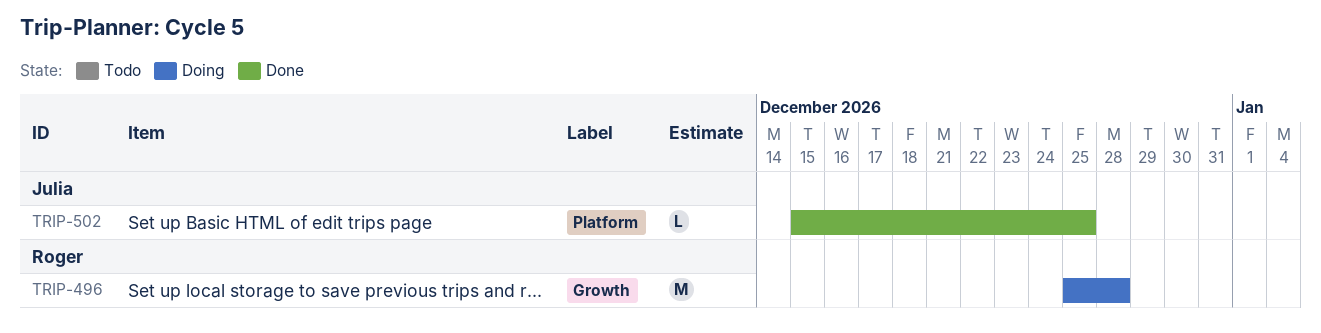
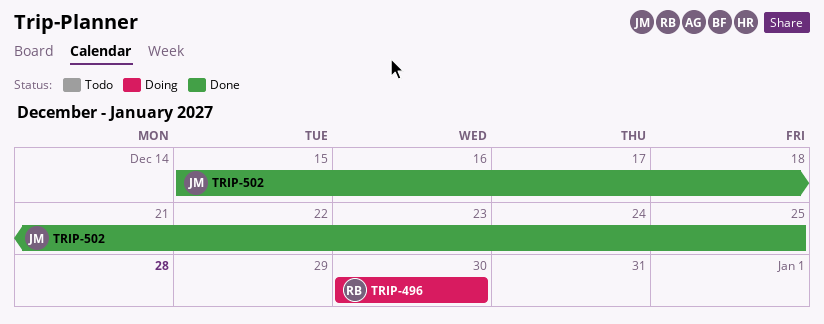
TRIP-496, start: Dec 25 -> Dec 30
TRIP-496, due: Dec 28 -> Dec 30

